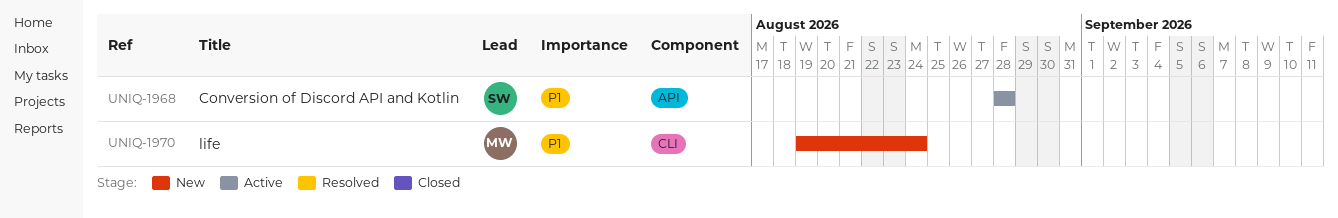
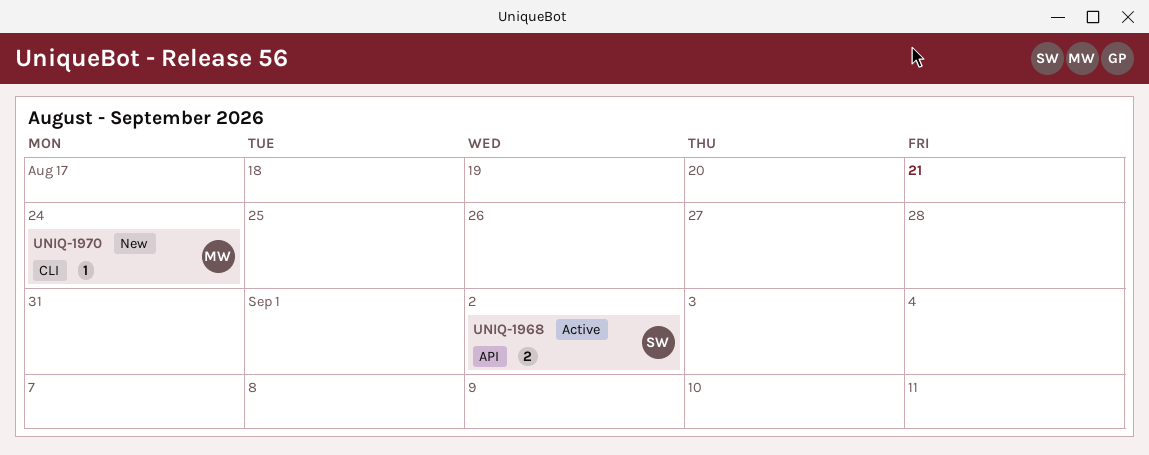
UNIQ-1968, due: Aug 28 -> Sep 2

